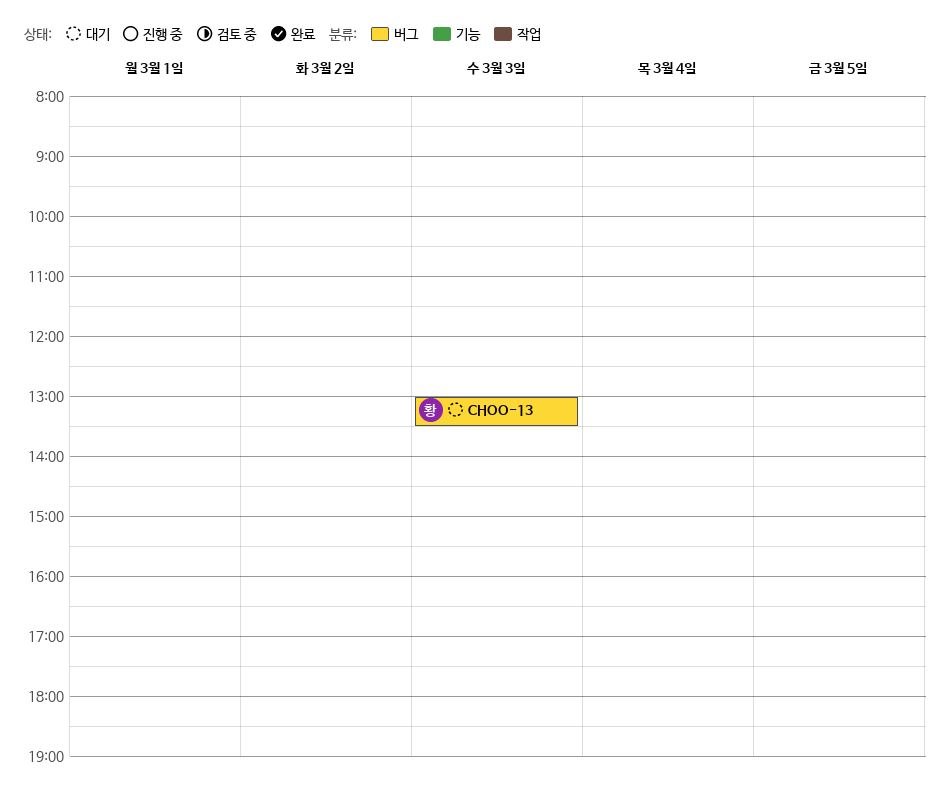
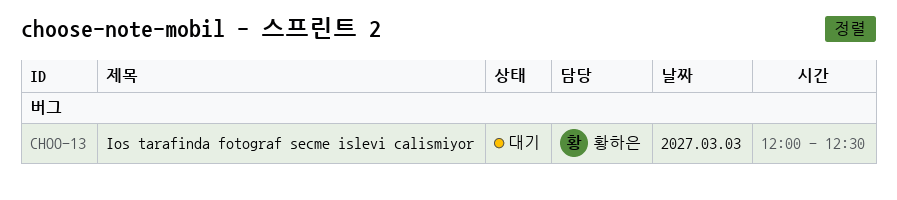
CHOO-13, begins: 13:00 -> 12:00
CHOO-13, ends: 13:30 -> 12:30

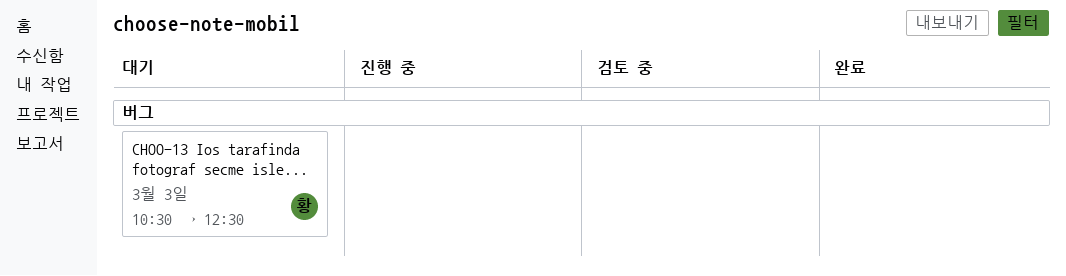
CHOO-13, begins: 12:00 -> 10:30

